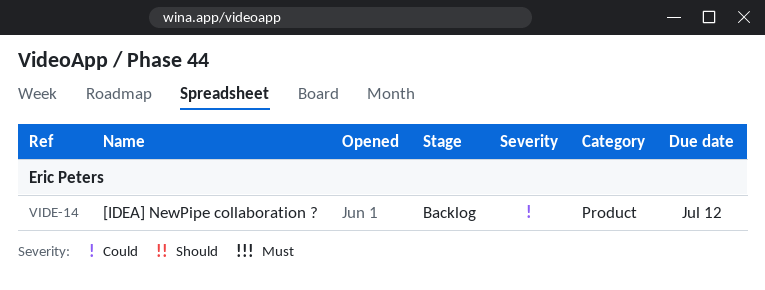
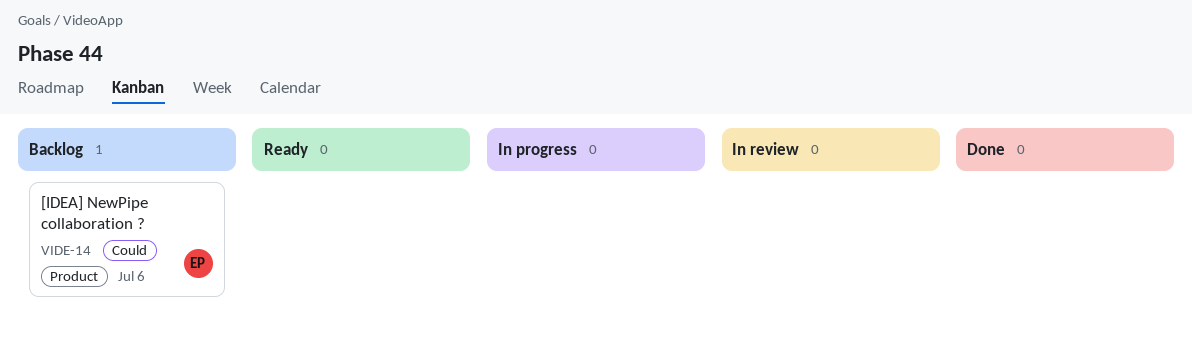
VIDE-14, due: Jul 12 -> Jul 6

